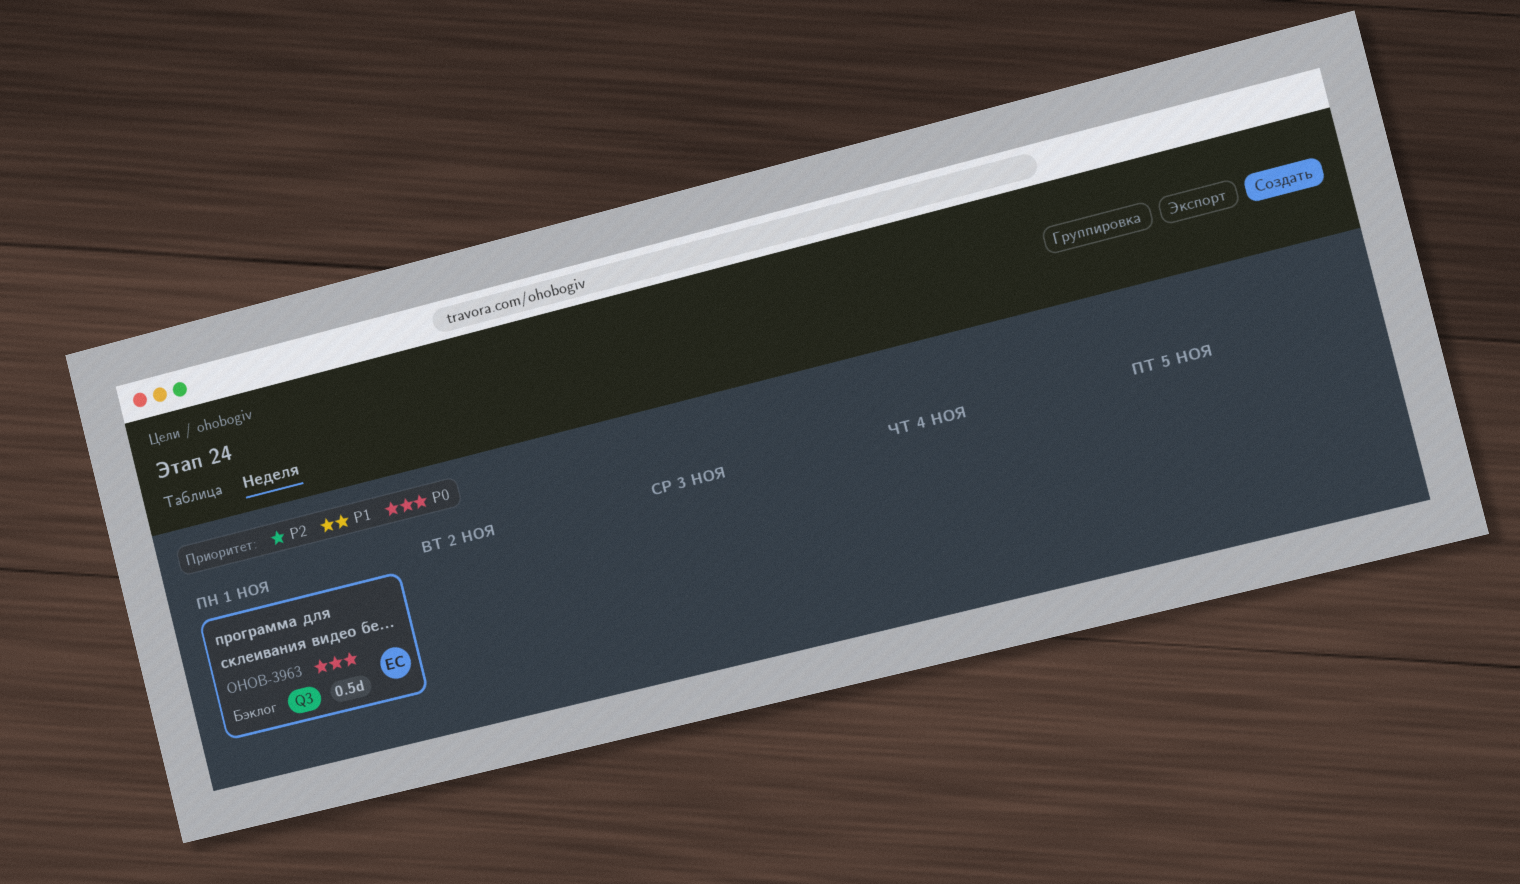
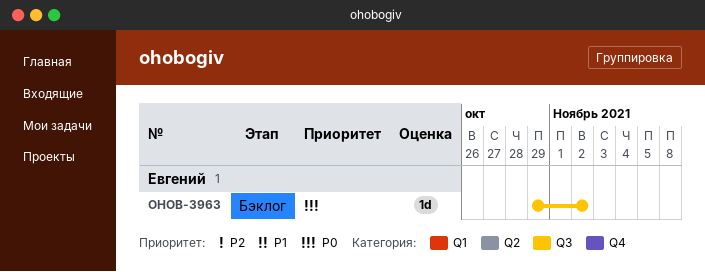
OHOB-3963, estimate: 0.5d -> 1d
OHOB-3963, due: Nov 1 -> Nov 2

